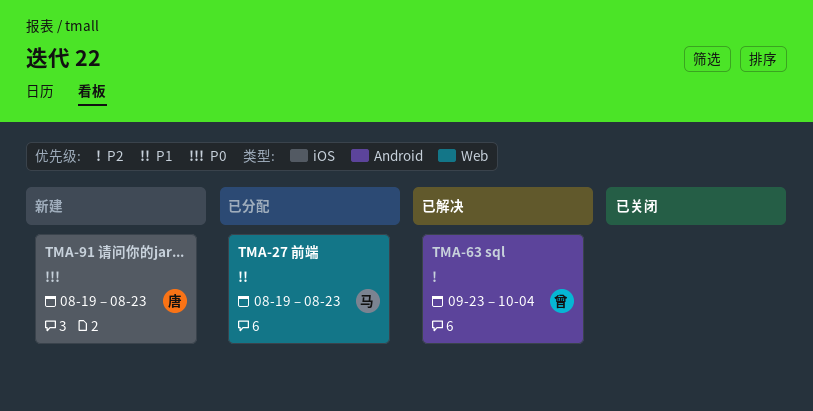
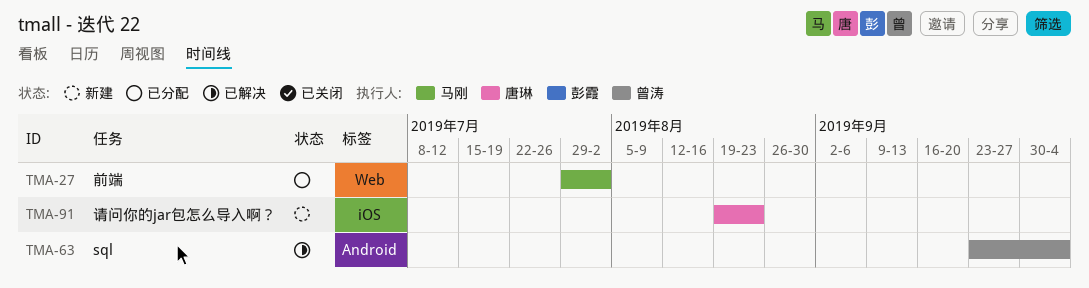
TMA-27, start: Aug 19 -> Jul 29
TMA-27, due: Aug 23 -> Aug 2

